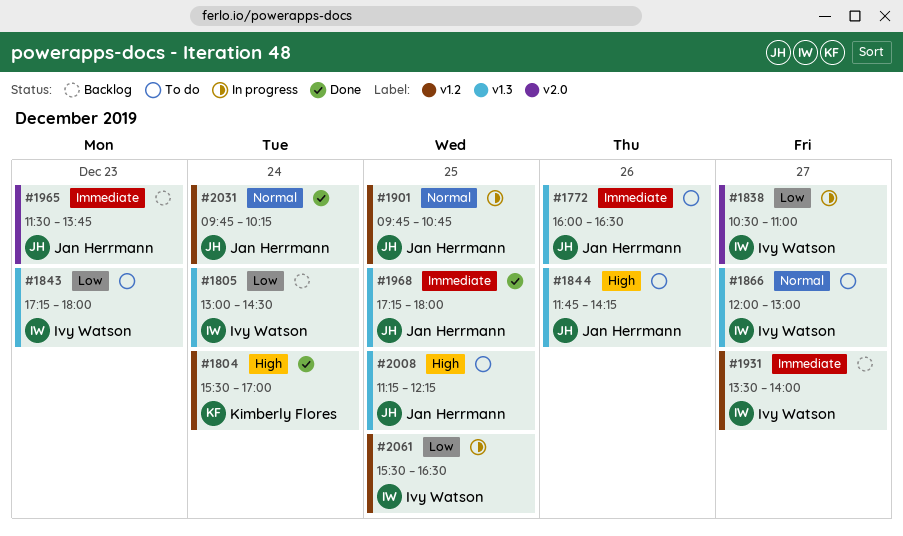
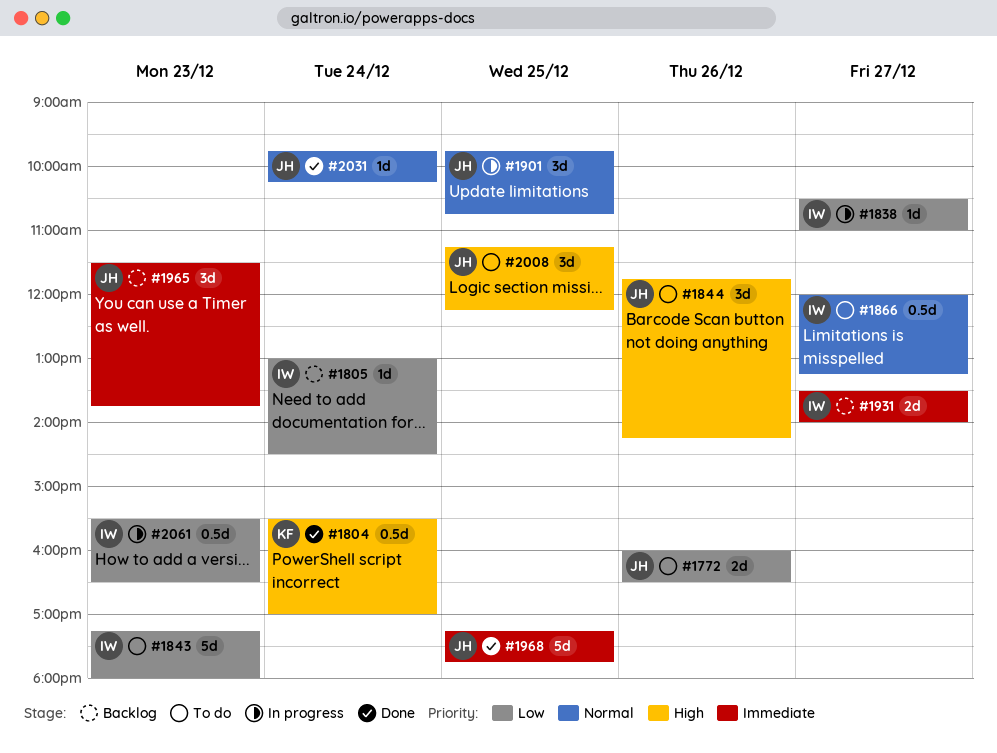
#1772, priority: Immediate -> Low
#1866, ends: 13:00 -> 13:15
#1968, ends: 18:00 -> 17:45
#2061, day: Dec 25 -> Dec 23

